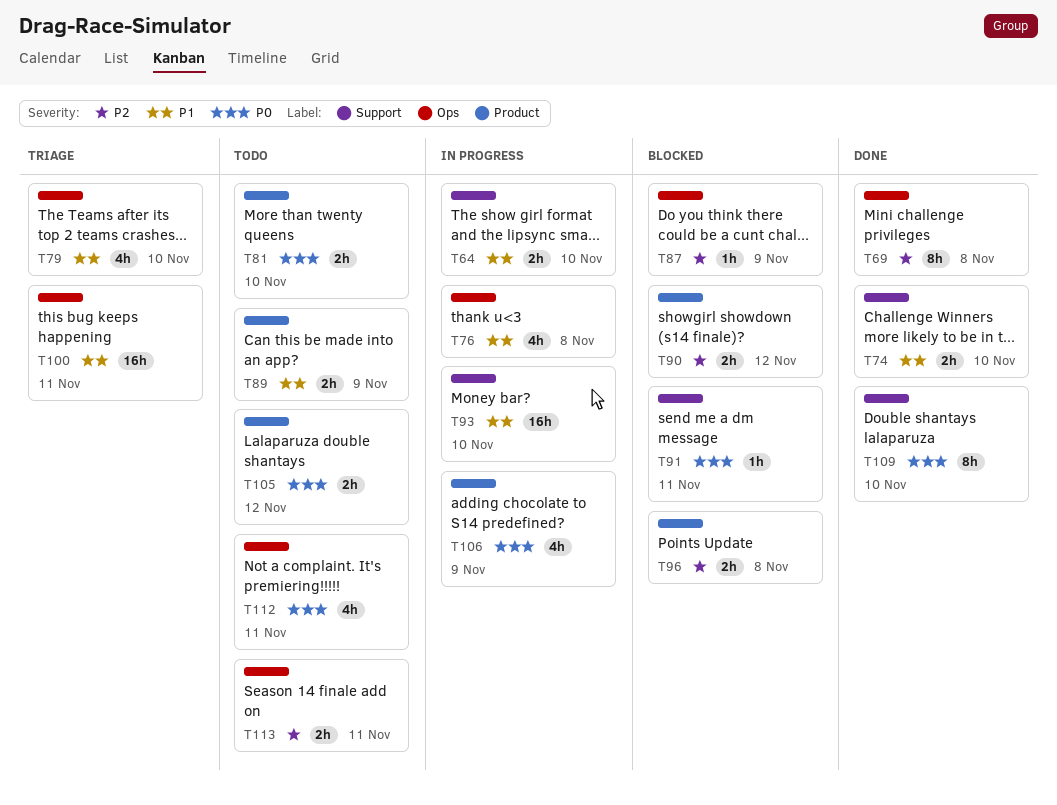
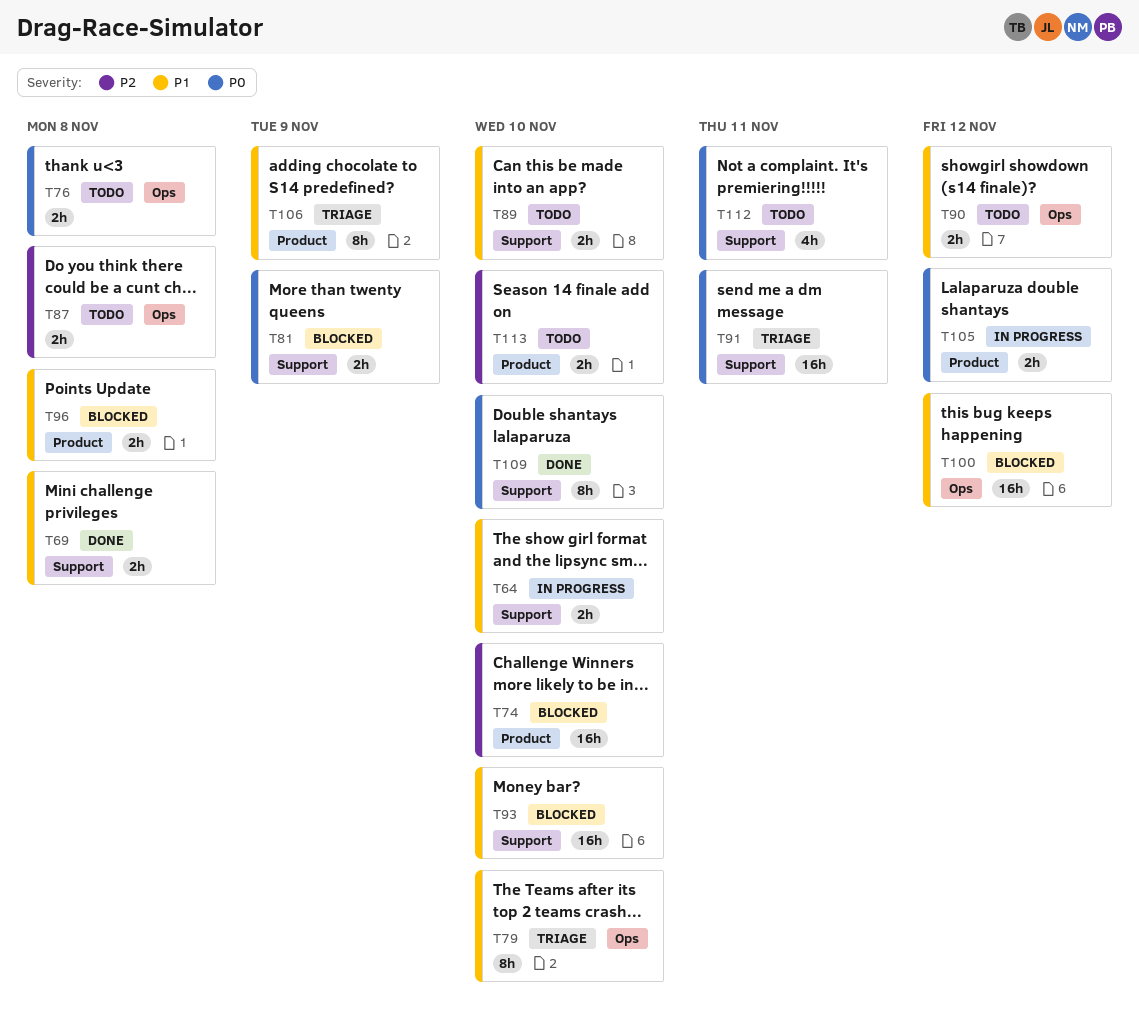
T69, priority: P2 -> P1
T69, label: Ops -> Support
T69, estimate: 8h -> 2h
T74, status: Done -> Blocked
T74, priority: P1 -> P2
T74, label: Support -> Product
T74, estimate: 2h -> 16h
T76, status: In progress -> Todo
T76, priority: P1 -> P0
T76, estimate: 4h -> 2h
T79, estimate: 4h -> 8h
T81, status: Todo -> Blocked
T81, label: Product -> Support
T81, due: Nov 10 -> Nov 9
T87, status: Blocked -> Todo
T87, estimate: 1h -> 2h
T87, due: Nov 9 -> Nov 8
T89, label: Product -> Support
T89, due: Nov 9 -> Nov 10
T90, status: Blocked -> Todo
T90, priority: P2 -> P1
T90, label: Product -> Ops
T91, status: Blocked -> Triage
T91, estimate: 1h -> 16h
T93, status: In progress -> Blocked
T96, priority: P2 -> P1
T100, status: Triage -> Blocked
T100, due: Nov 11 -> Nov 12
T105, status: Todo -> In progress
T106, status: In progress -> Triage
T106, priority: P0 -> P1
T106, estimate: 4h -> 8h
T112, label: Ops -> Support
T113, label: Ops -> Product
T113, due: Nov 11 -> Nov 10

